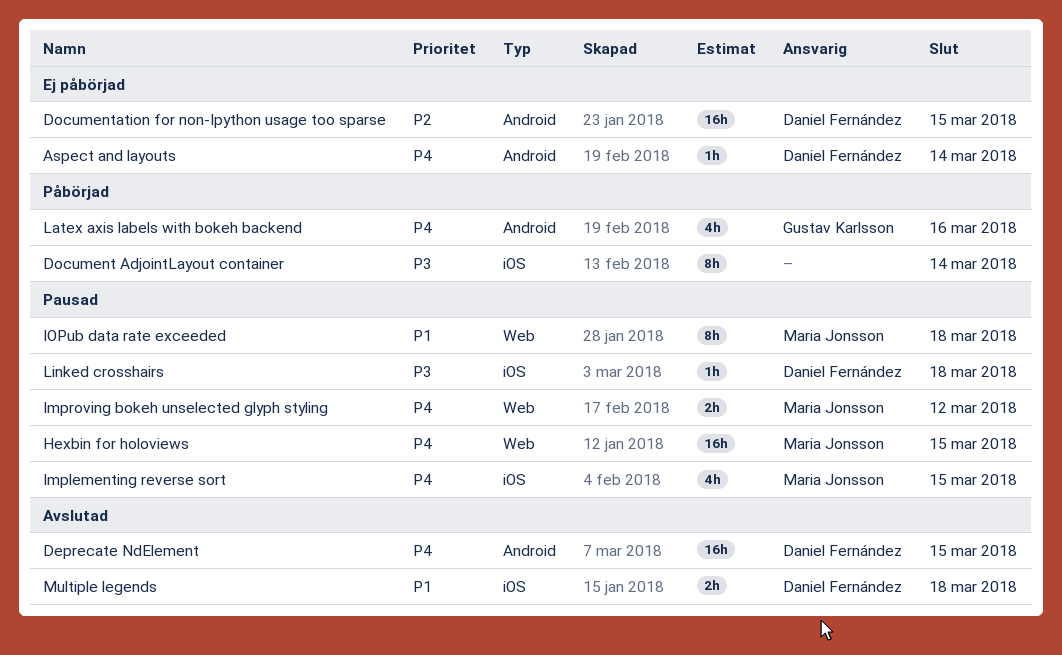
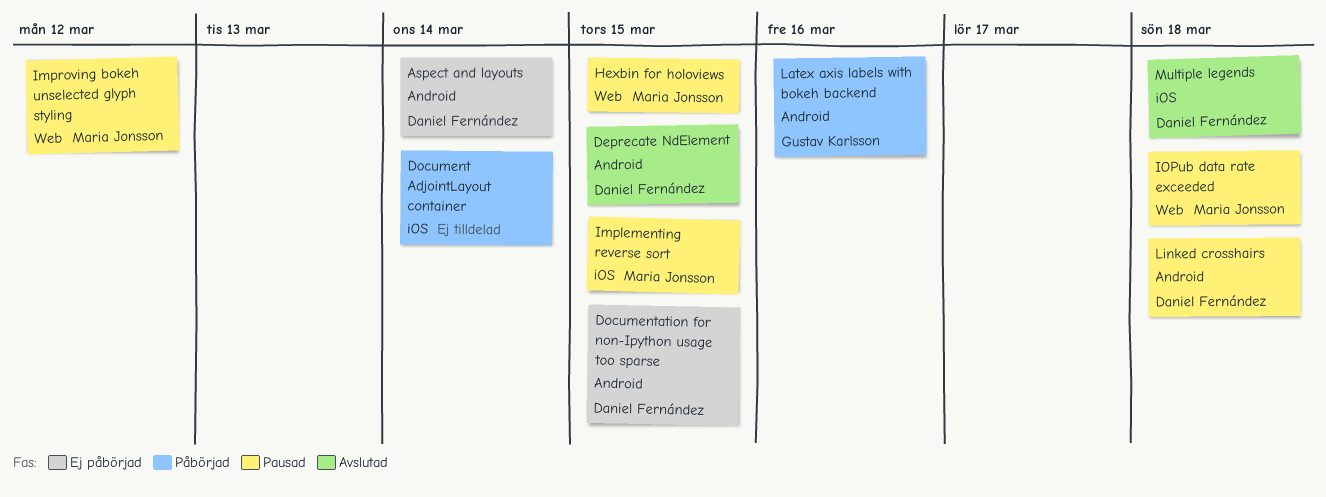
Linked crosshairs, label: iOS -> Android

